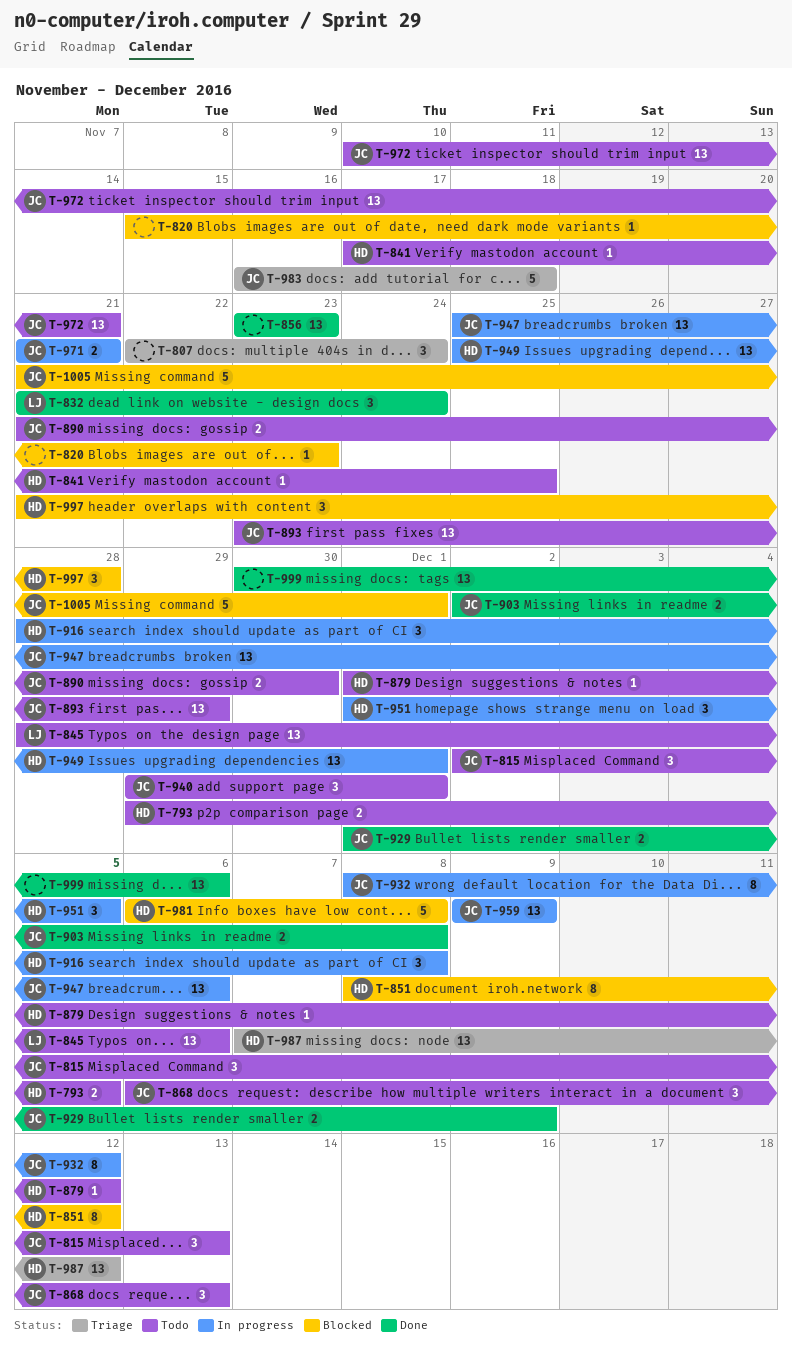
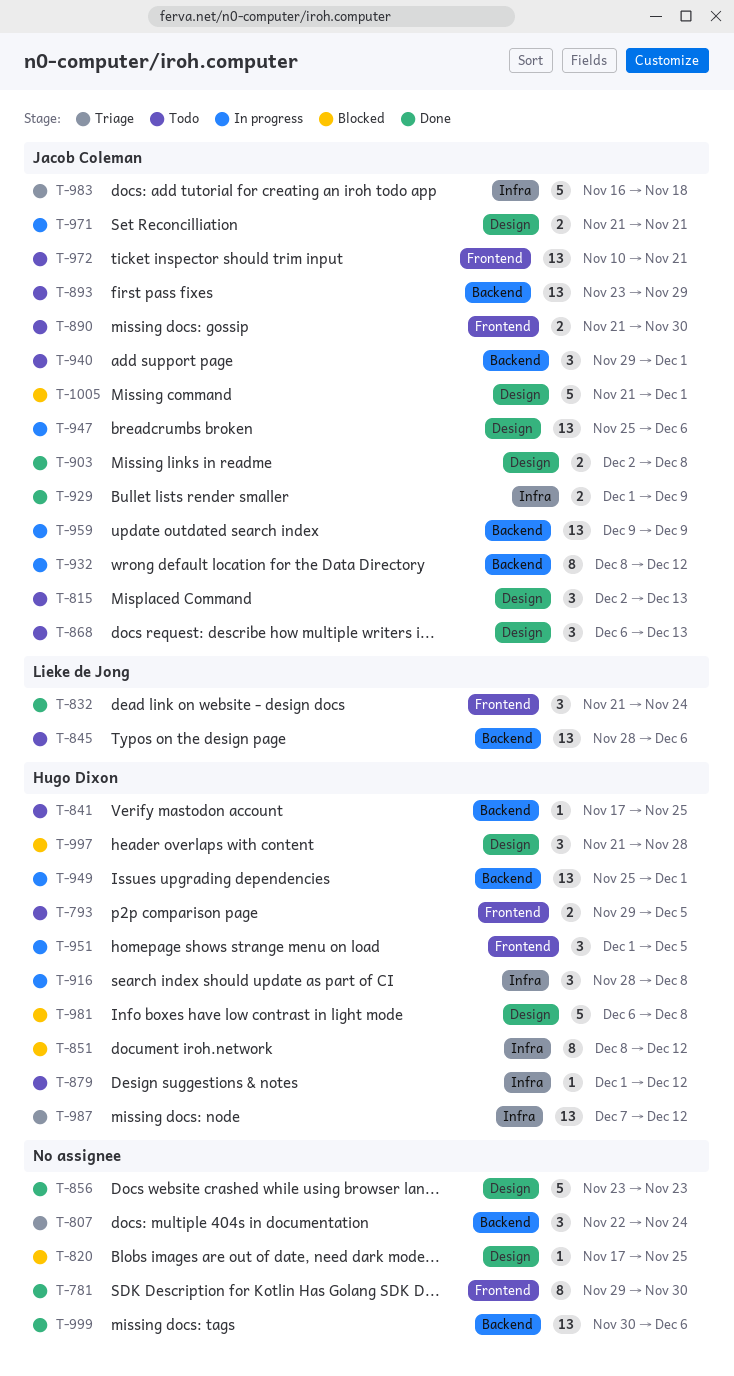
T-781: none -> present
T-820, start: Nov 15 -> Nov 17
T-820, due: Nov 23 -> Nov 25
T-856, estimate: 13 -> 5

